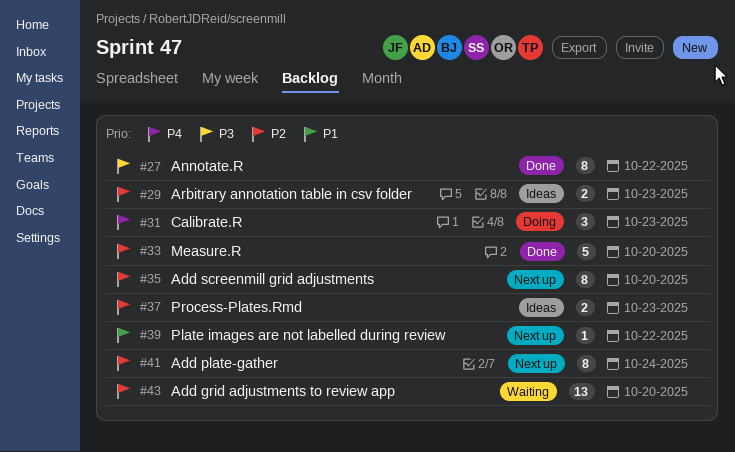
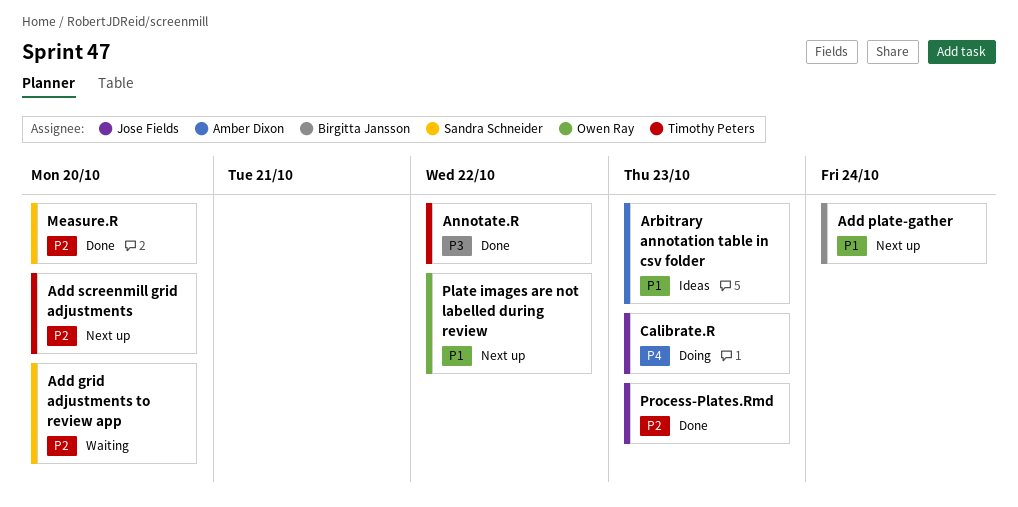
Add plate-gather, priority: P2 -> P1
Arbitrary annotation table in csv folder, priority: P2 -> P1
Process-Plates.Rmd, status: Ideas -> Done

